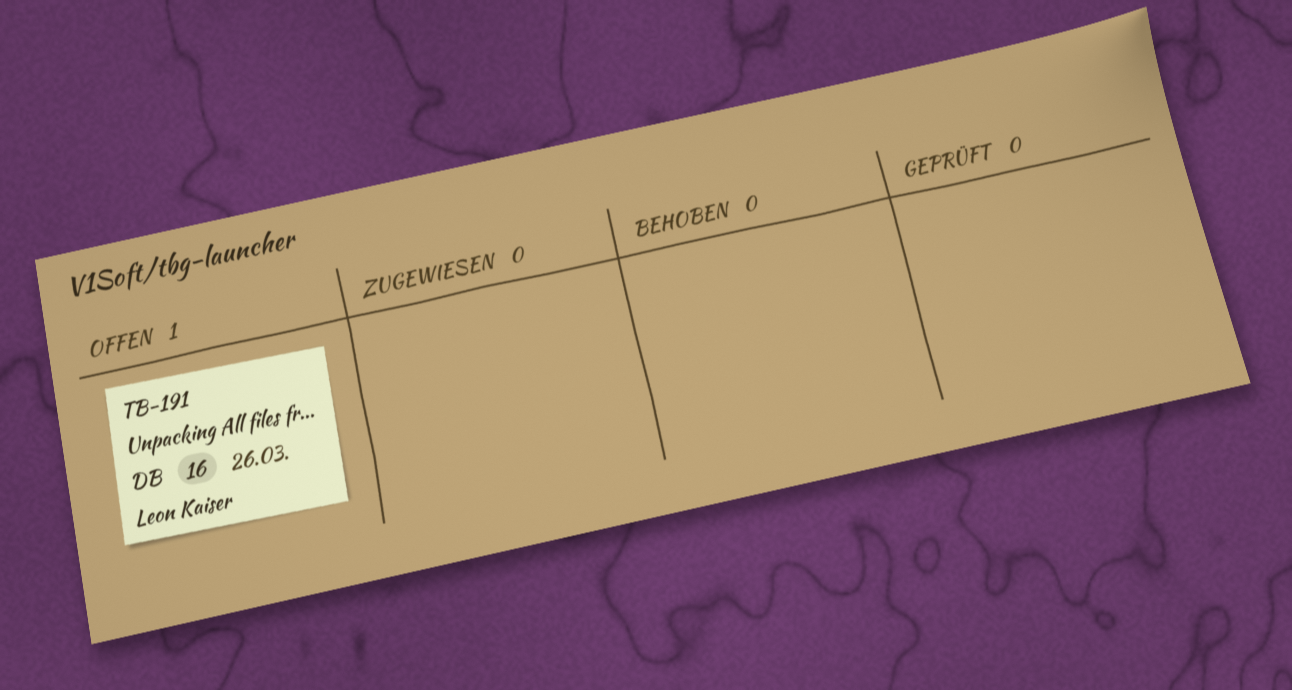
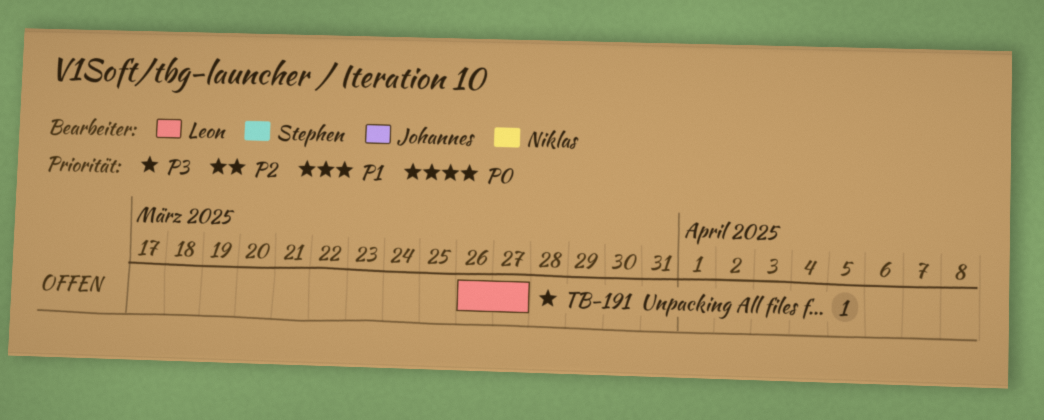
TB-191, estimate: 16 -> 1
TB-191, due: Mar 26 -> Mar 27

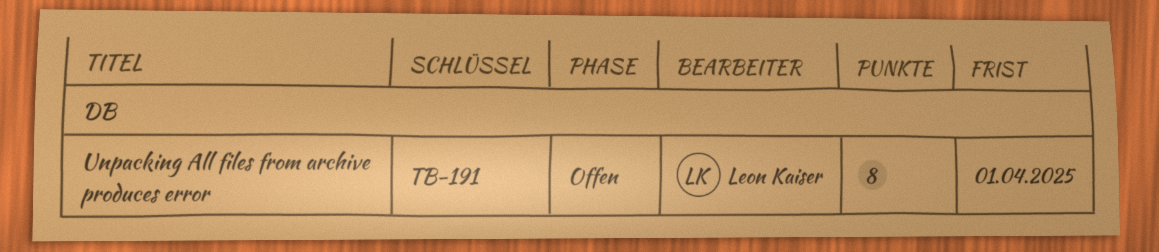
TB-191, estimate: 1 -> 8
TB-191, due: Mar 27 -> Apr 1

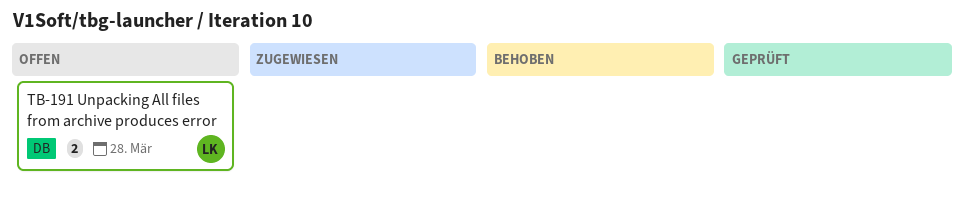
TB-191, estimate: 8 -> 2
TB-191, due: Apr 1 -> Mar 28

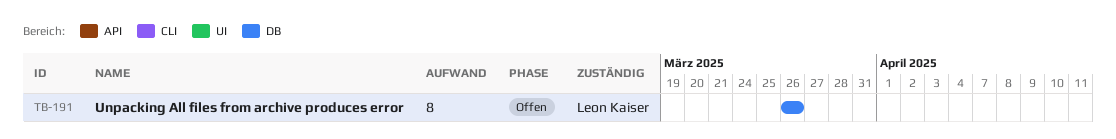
TB-191, estimate: 2 -> 8
TB-191, due: Mar 28 -> Mar 26

